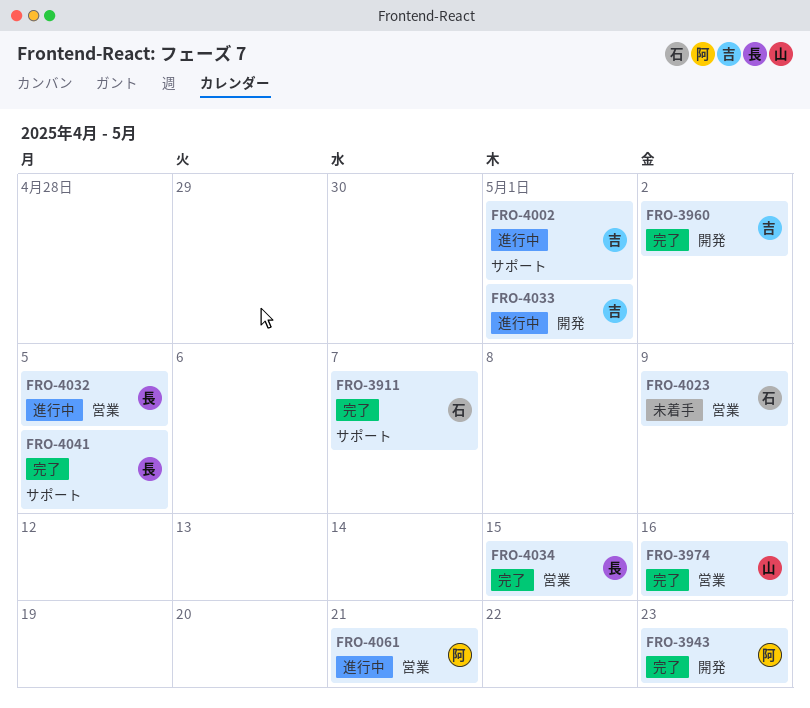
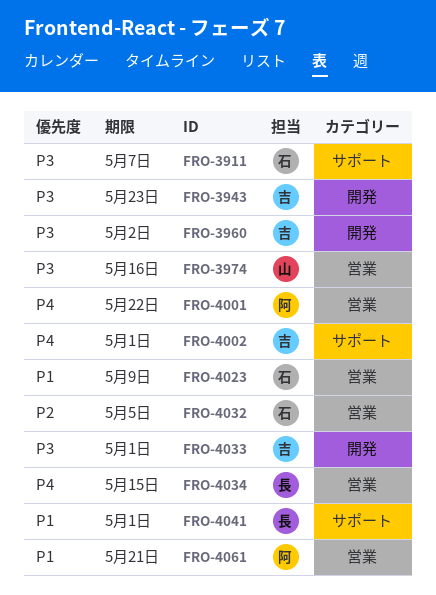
FRO-3943, owner: 阿 -> 吉
FRO-4001: none -> present
FRO-4032, owner: 長 -> 石
FRO-4041, due: May 5 -> May 1

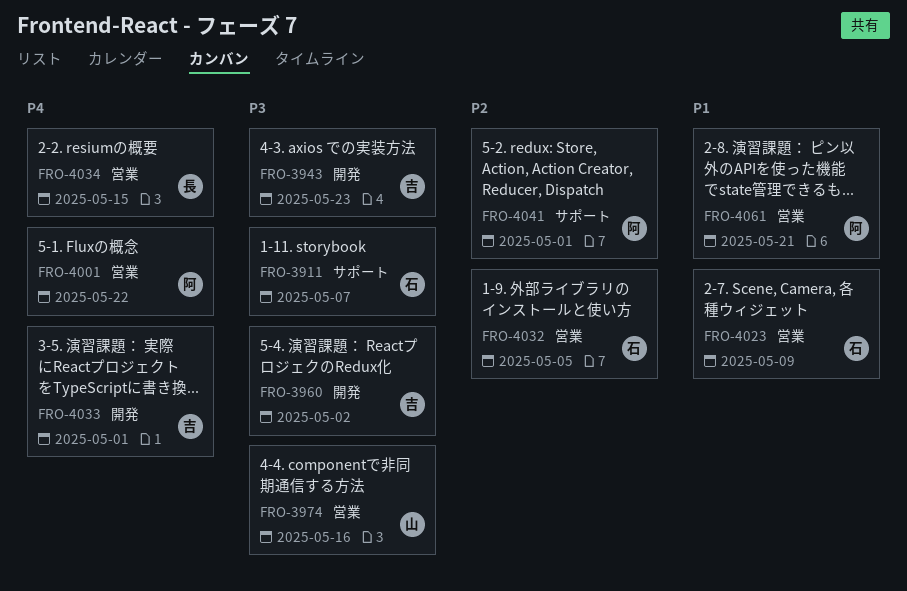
FRO-4002: present -> none
FRO-4033, priority: P3 -> P4
FRO-4041, owner: 長 -> 阿
FRO-4041, priority: P1 -> P2

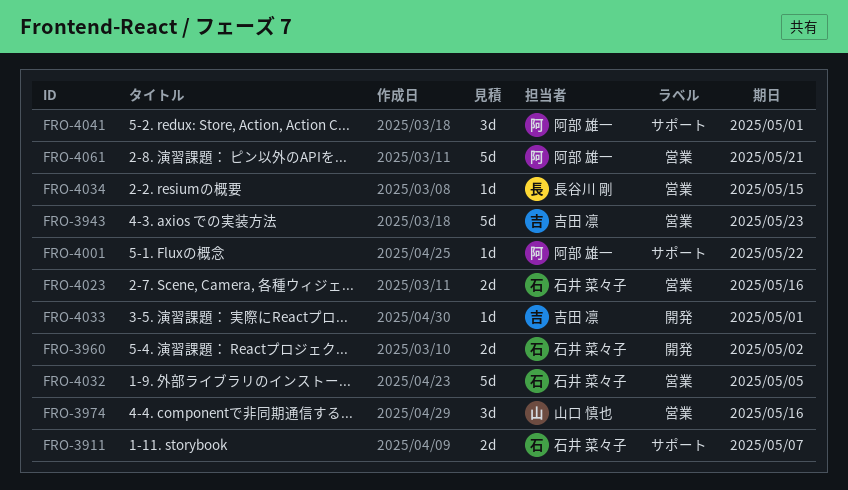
FRO-3943, label: 開発 -> 営業
FRO-3960, owner: 吉田 凛 -> 石井 菜々子
FRO-4001, label: 営業 -> サポート
FRO-4023, due: May 9 -> May 16

